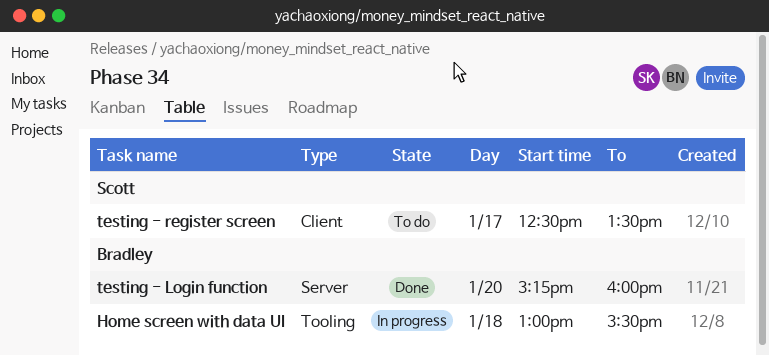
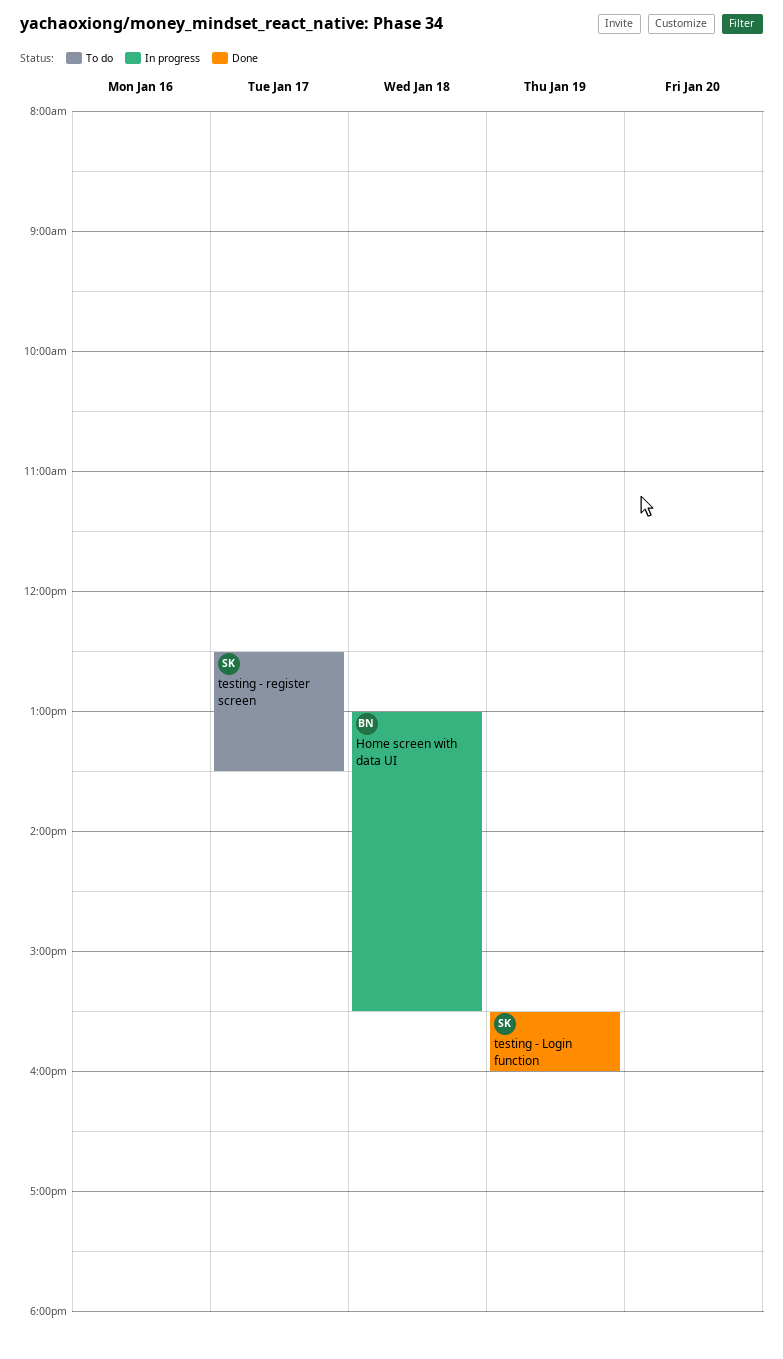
testing - Login function, owner: Bradley -> Scott
testing - Login function, day: Jan 20 -> Jan 19
testing - Login function, begins: 15:15 -> 15:30

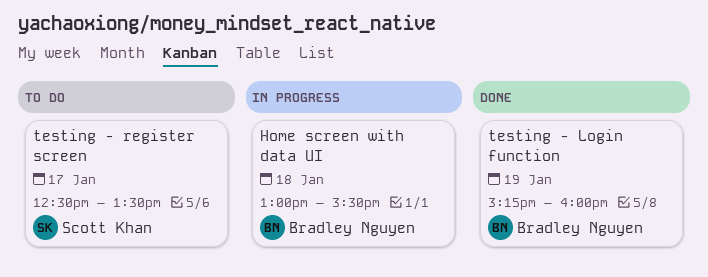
testing - Login function, owner: Scott Khan -> Bradley Nguyen
testing - Login function, begins: 15:30 -> 15:15

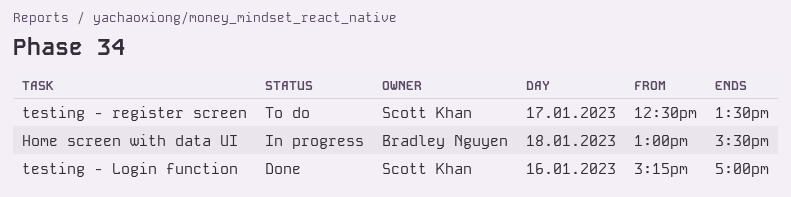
testing - Login function, owner: Bradley Nguyen -> Scott Khan
testing - Login function, day: Jan 19 -> Jan 16
testing - Login function, ends: 16:00 -> 17:00

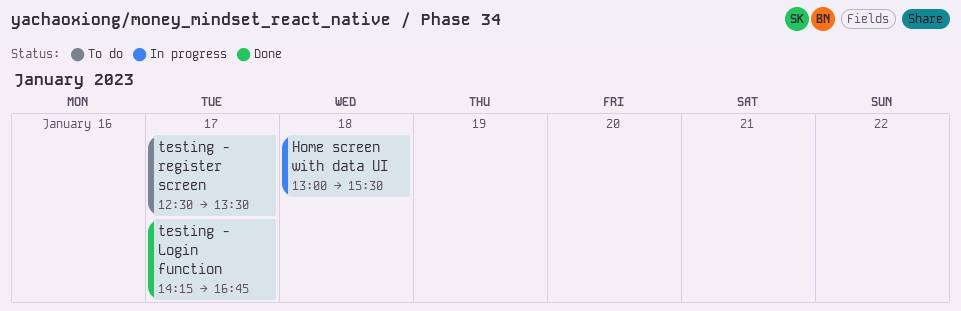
testing - Login function, day: Jan 16 -> Jan 17
testing - Login function, begins: 15:15 -> 14:15
testing - Login function, ends: 17:00 -> 16:45

